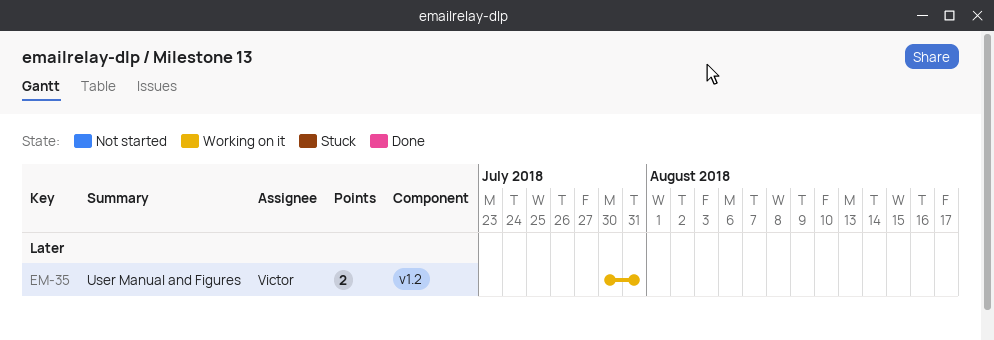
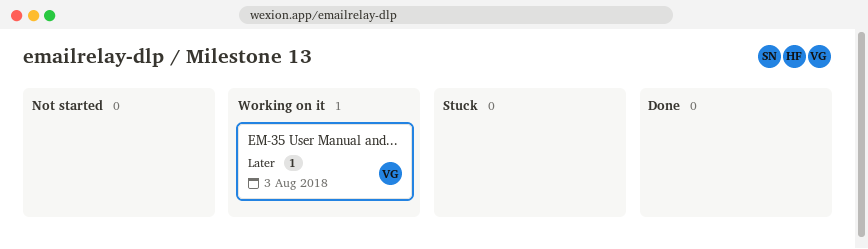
EM-35, estimate: 2 -> 1
EM-35, due: Jul 31 -> Aug 3

